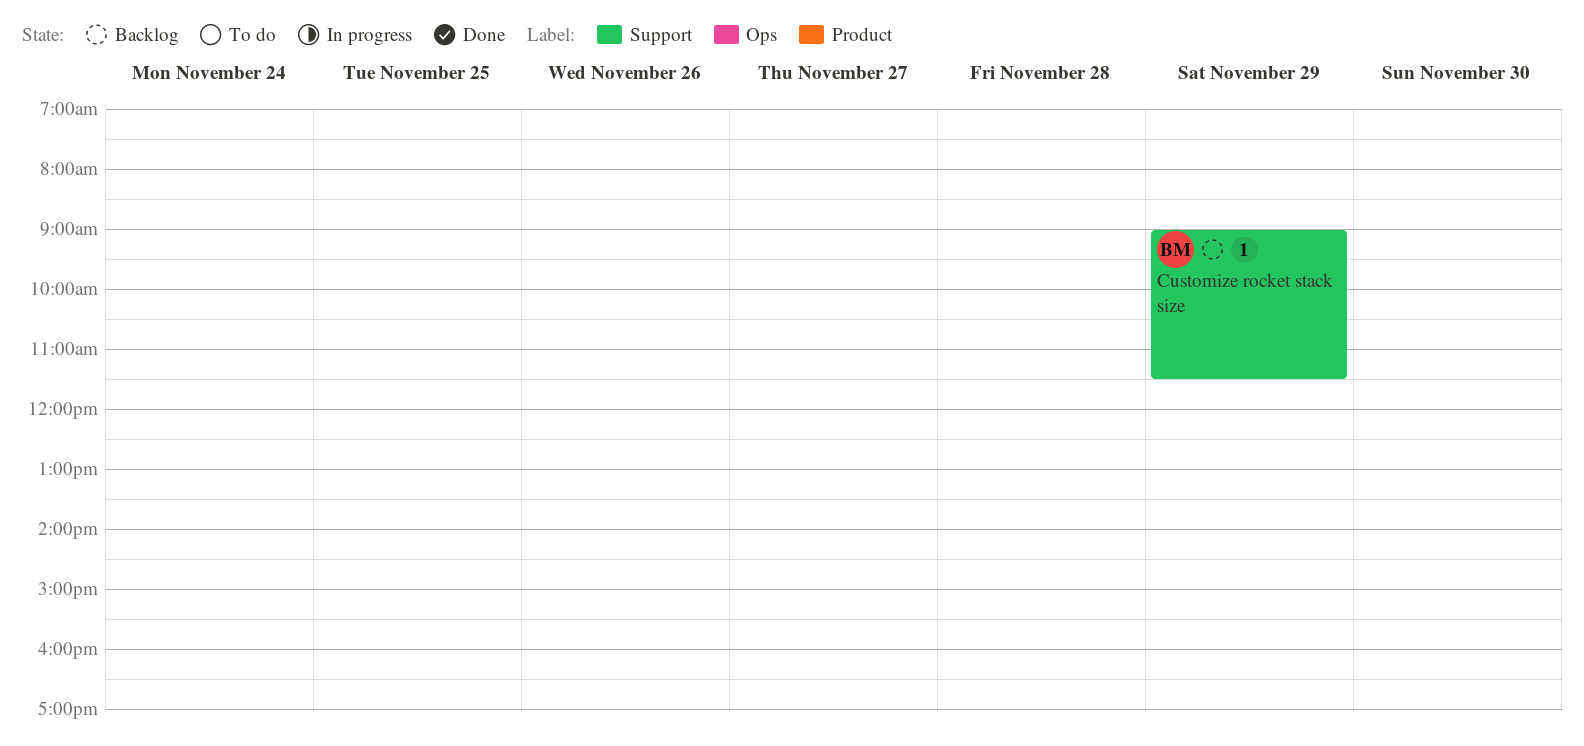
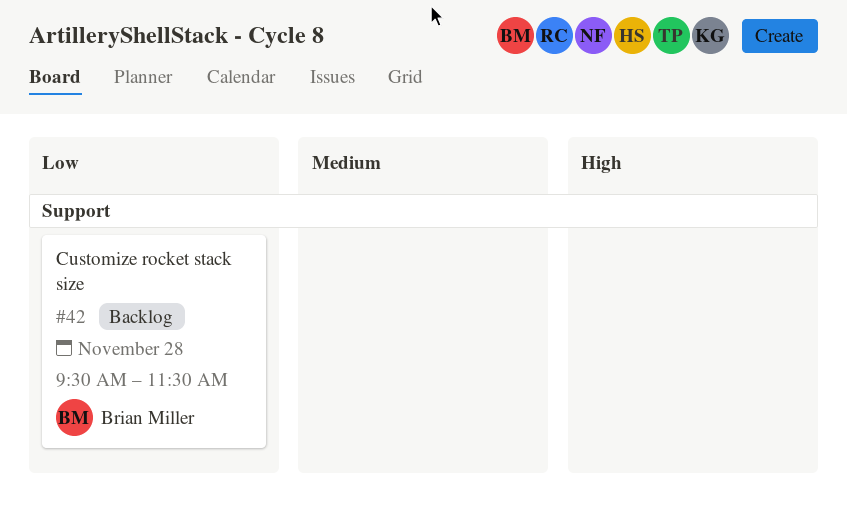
Customize rocket stack size, day: Nov 29 -> Nov 28
Customize rocket stack size, begins: 09:00 -> 09:30

